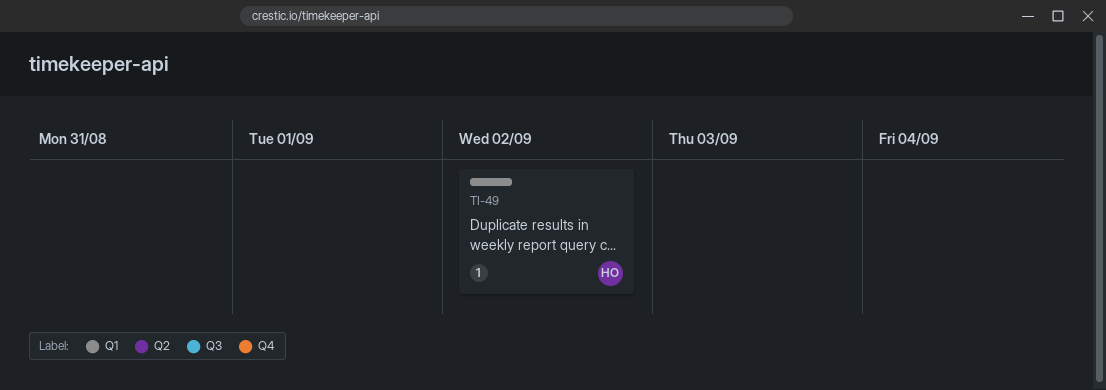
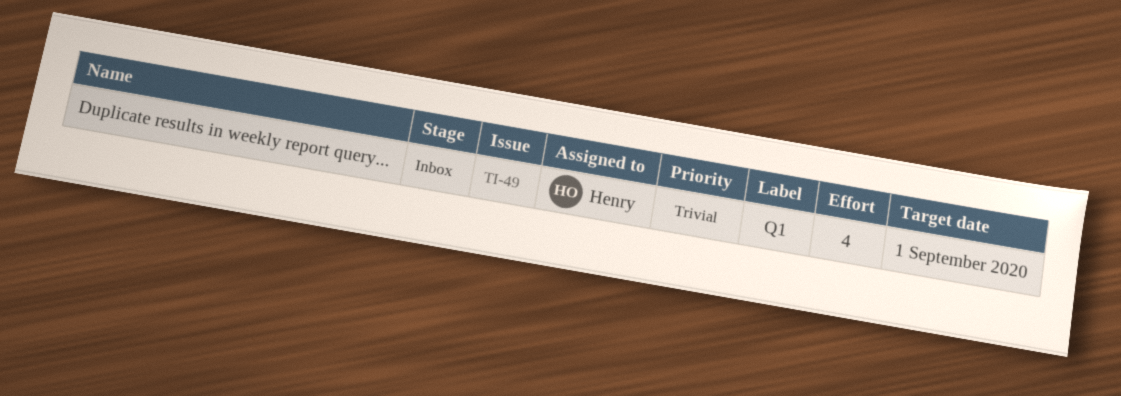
TI-49, estimate: 1 -> 4
TI-49, due: Sep 2 -> Sep 1

